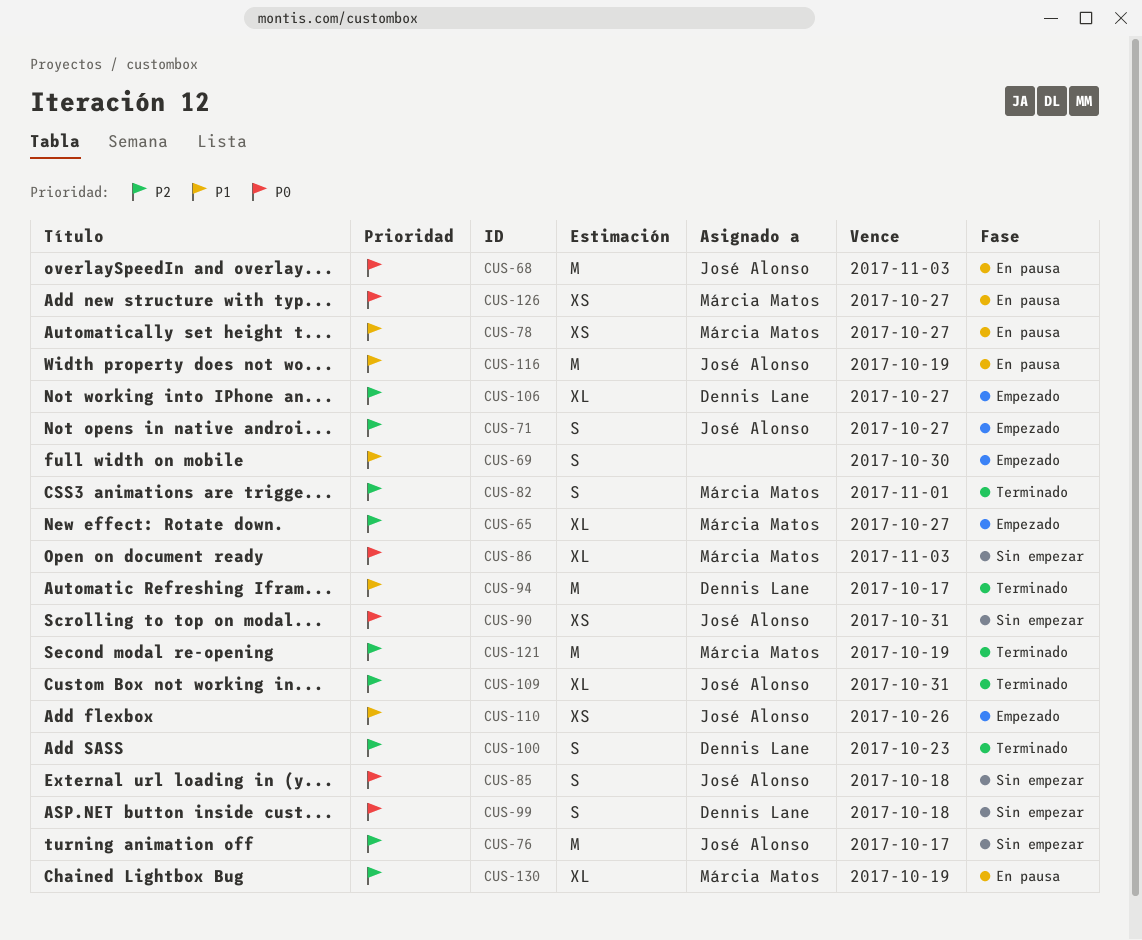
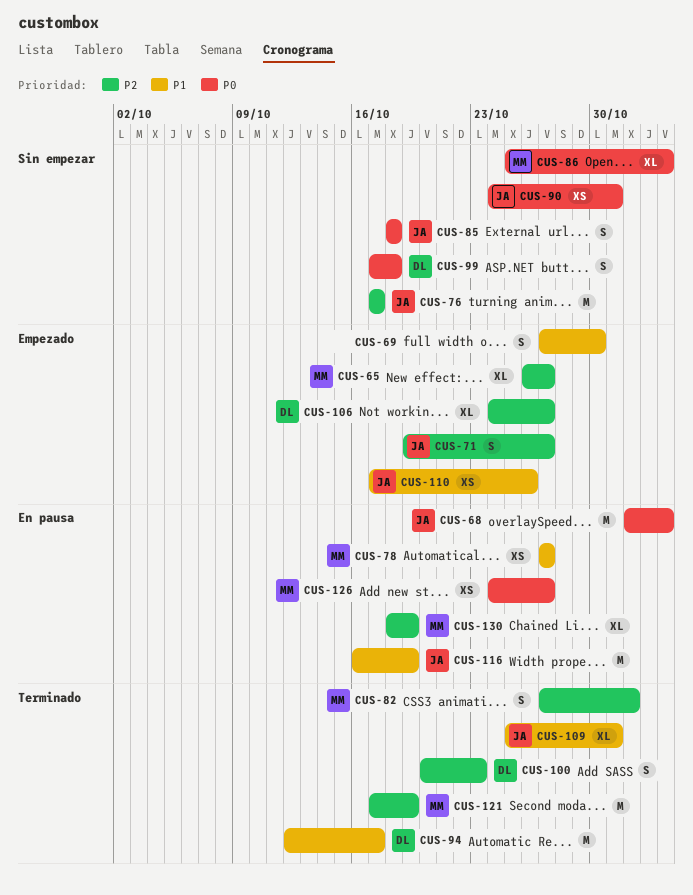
CUS-109, priority: P2 -> P1

